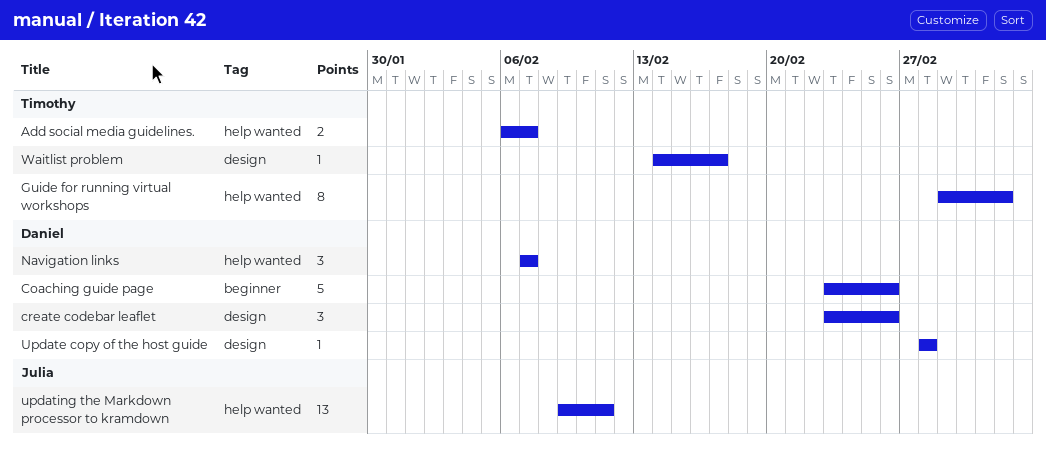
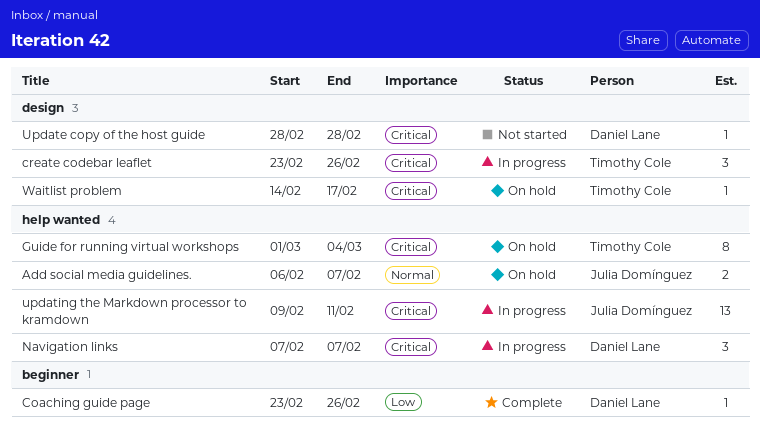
Add social media guidelines., owner: Timothy Cole -> Julia Domínguez
Coaching guide page, estimate: 5 -> 1
create codebar leaflet, owner: Daniel Lane -> Timothy Cole

